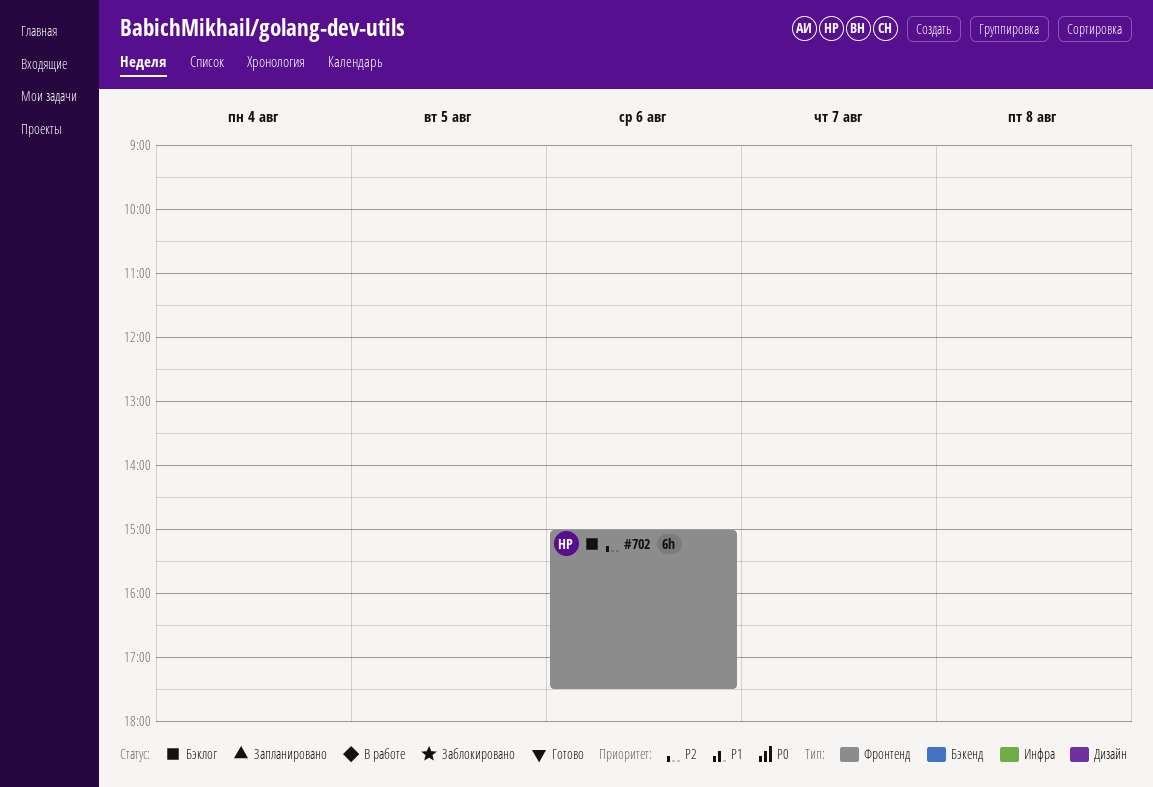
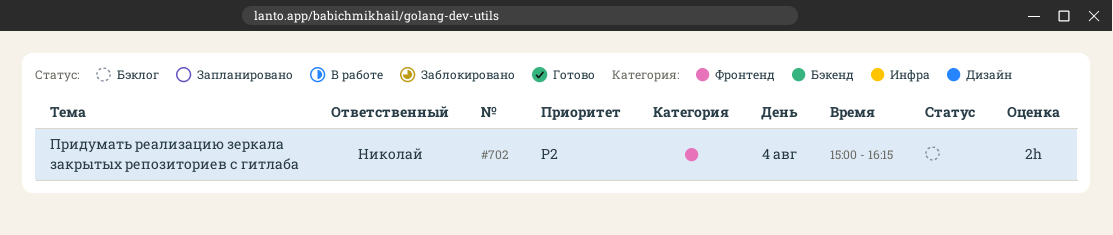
#702, estimate: 6h -> 2h
#702, day: Aug 6 -> Aug 4
#702, ends: 17:30 -> 16:15

